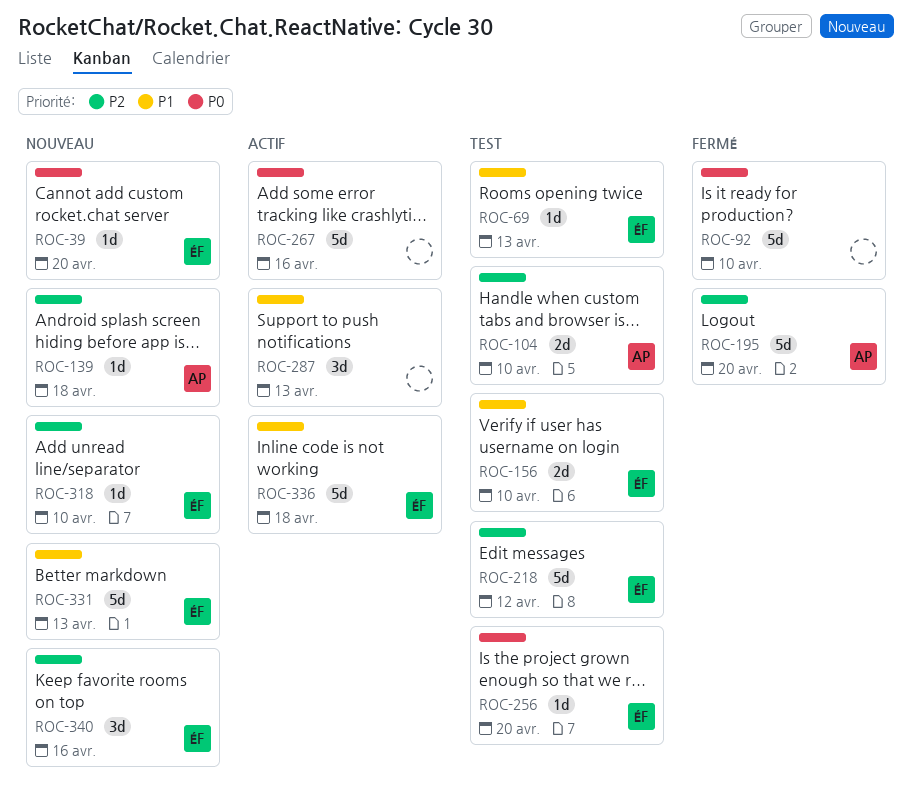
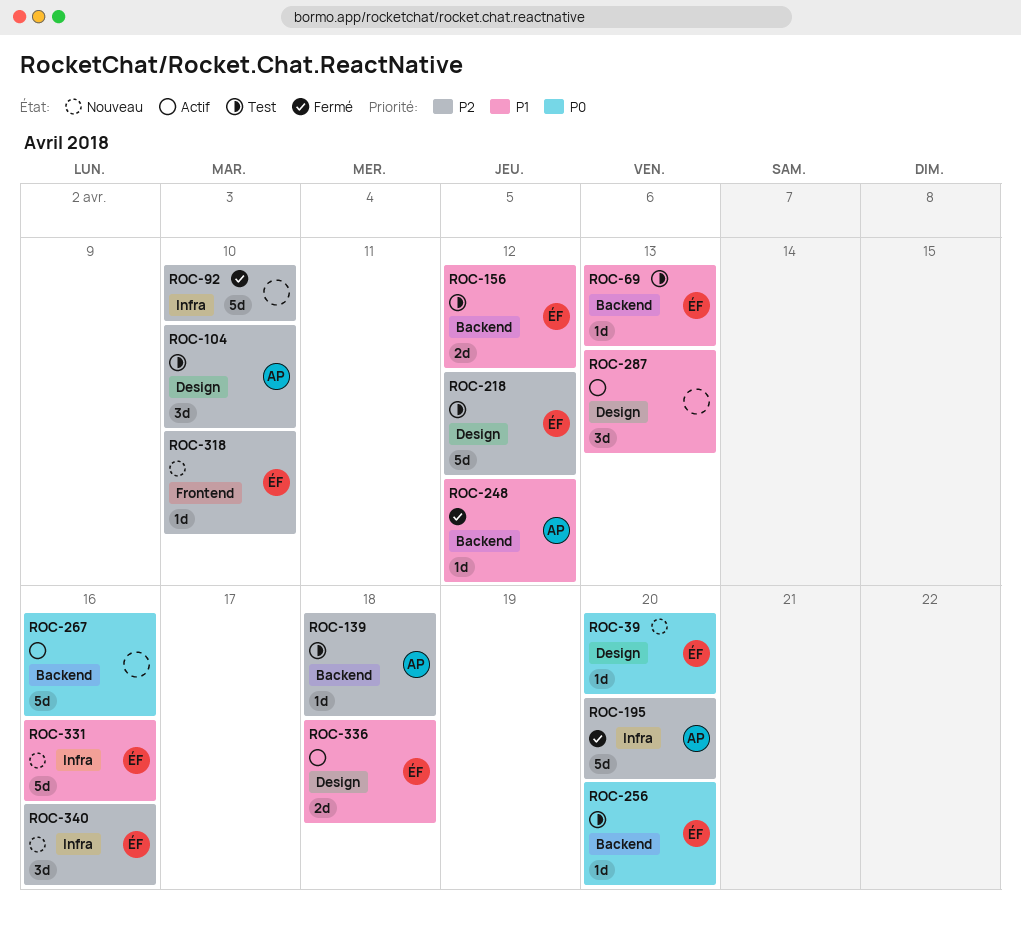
ROC-92, priority: P0 -> P2
ROC-104, estimate: 2d -> 3d
ROC-139, status: Nouveau -> Test
ROC-156, due: Apr 10 -> Apr 12
ROC-248: none -> present
ROC-331, due: Apr 13 -> Apr 16
ROC-336, estimate: 5d -> 2d

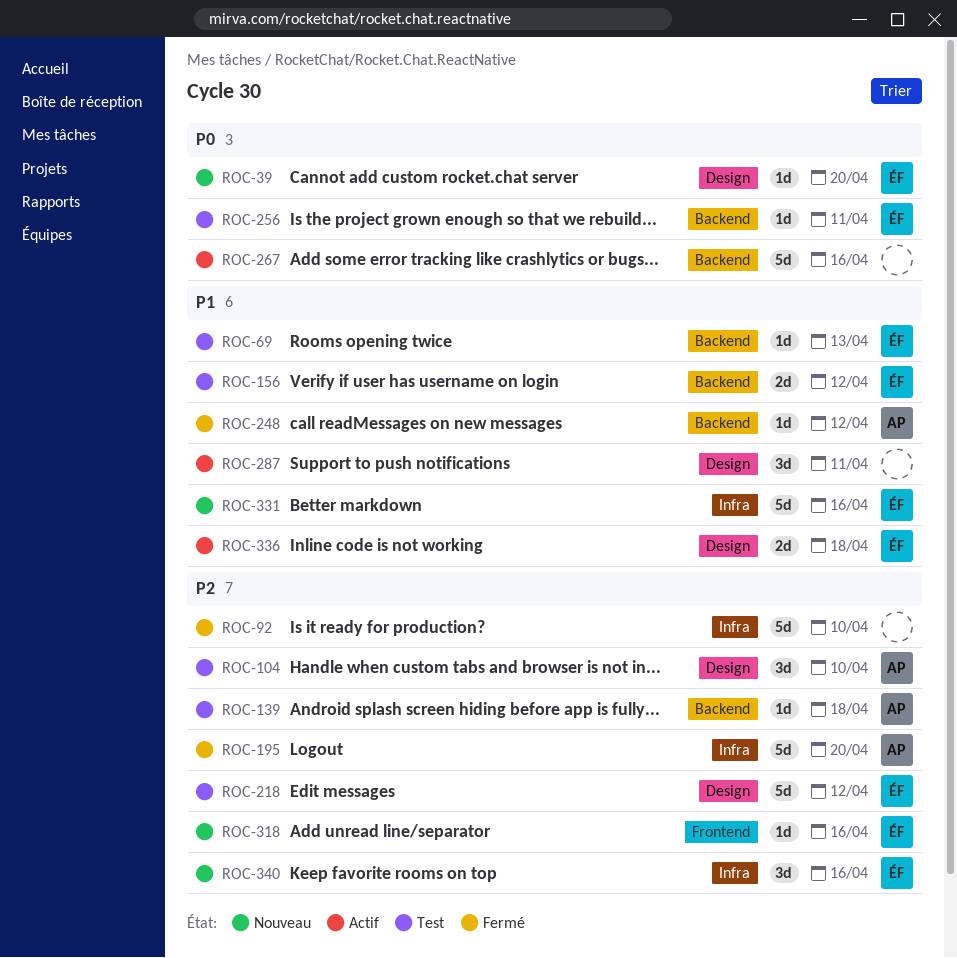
ROC-256, due: Apr 20 -> Apr 11
ROC-287, due: Apr 13 -> Apr 11
ROC-318, due: Apr 10 -> Apr 16

